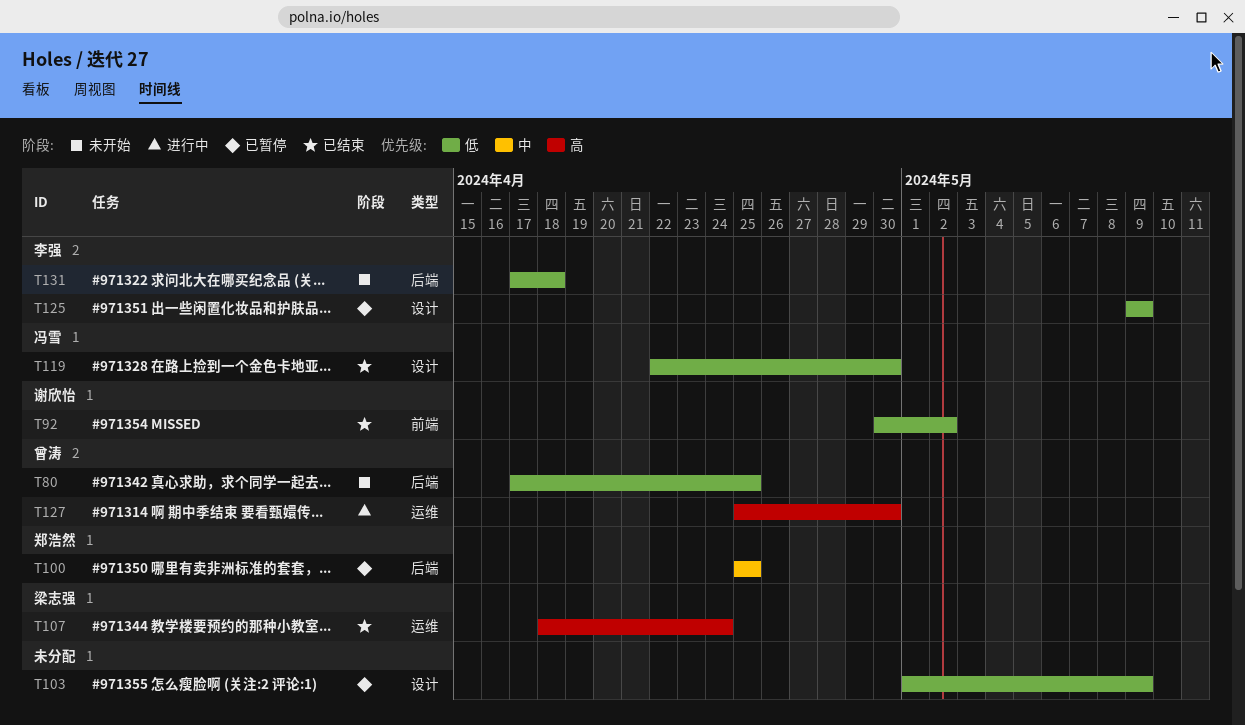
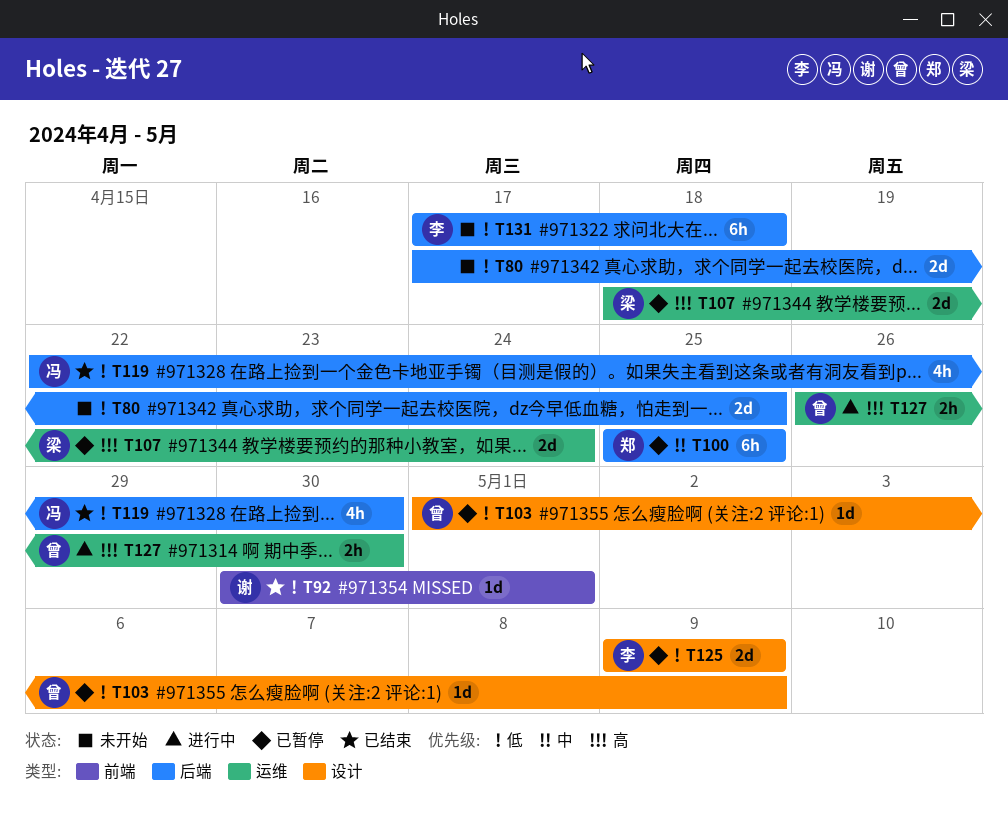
T80, owner: 曾涛 -> none
T92, due: May 2 -> May 1
T103, owner: none -> 曾涛
T107, status: 已结束 -> 已暂停
T119, label: 设计 -> 后端
T127, start: Apr 25 -> Apr 26

